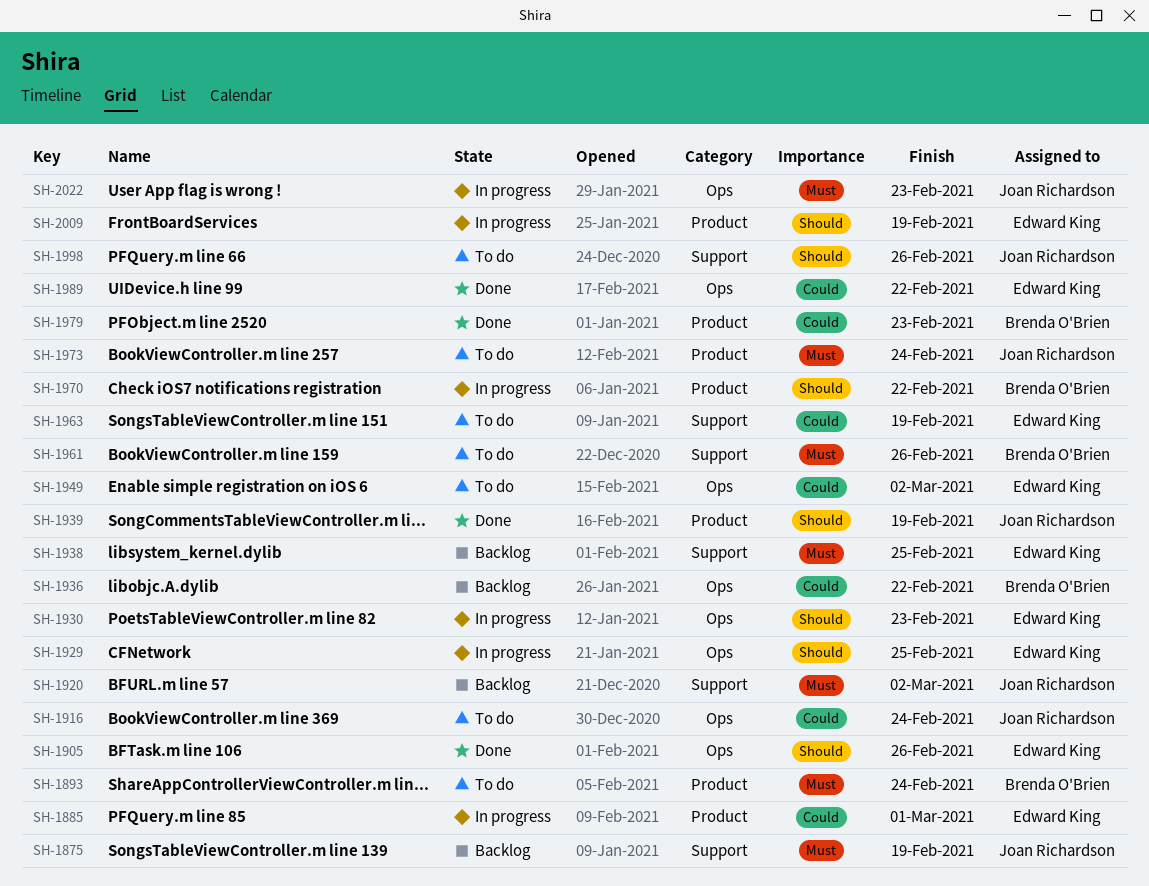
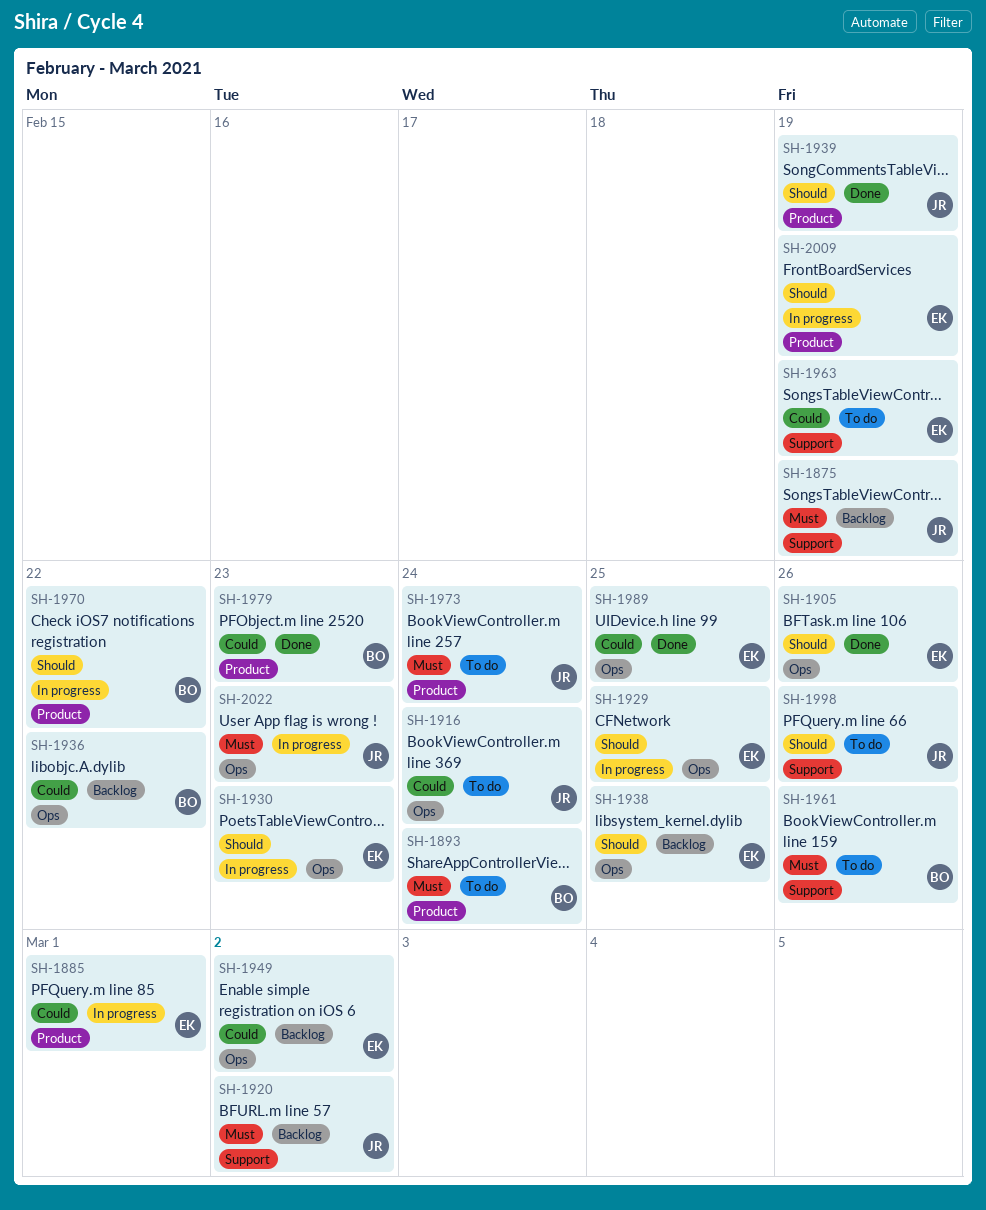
SH-1938, priority: Must -> Should
SH-1938, label: Support -> Ops
SH-1949, status: To do -> Backlog
SH-1989, due: Feb 22 -> Feb 25

